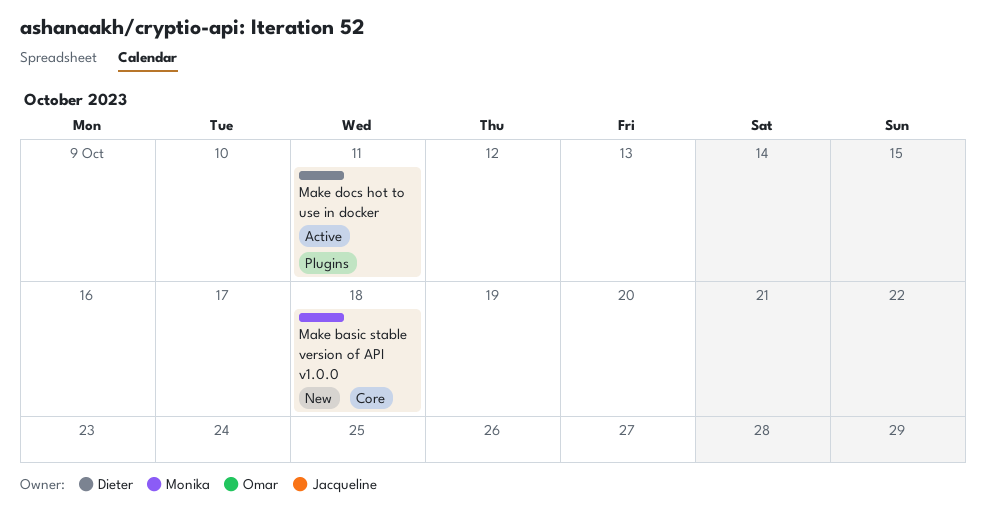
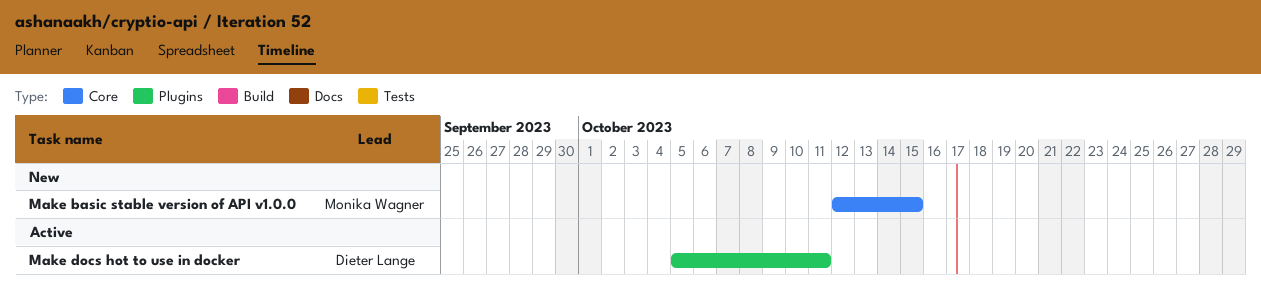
Make basic stable version of API v1.0.0, due: Oct 18 -> Oct 15

